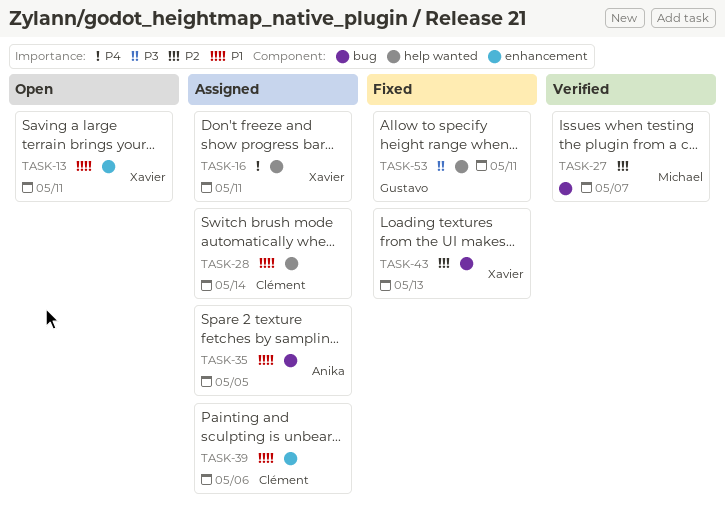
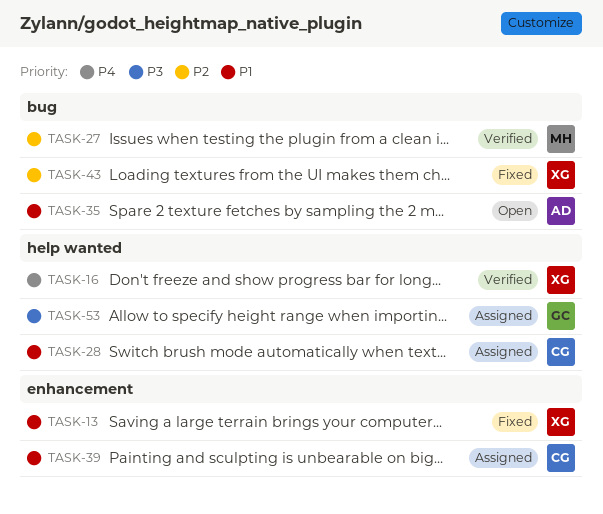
TASK-13, status: Open -> Fixed
TASK-16, status: Assigned -> Verified
TASK-35, status: Assigned -> Open
TASK-53, status: Fixed -> Assigned

